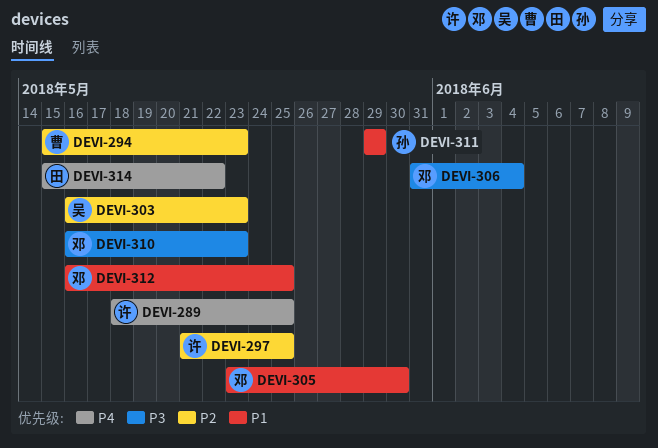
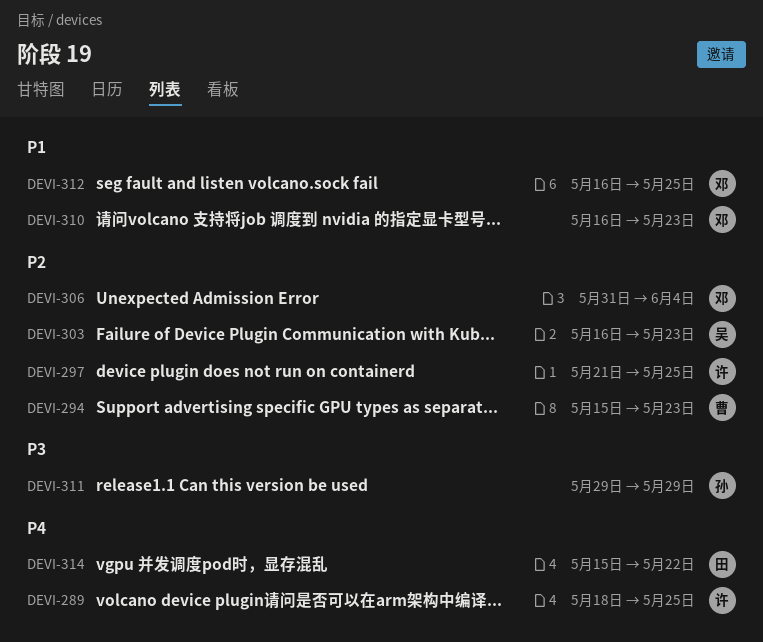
DEVI-305: present -> none
DEVI-306, priority: P3 -> P2
DEVI-310, priority: P3 -> P1
DEVI-311, priority: P1 -> P3

